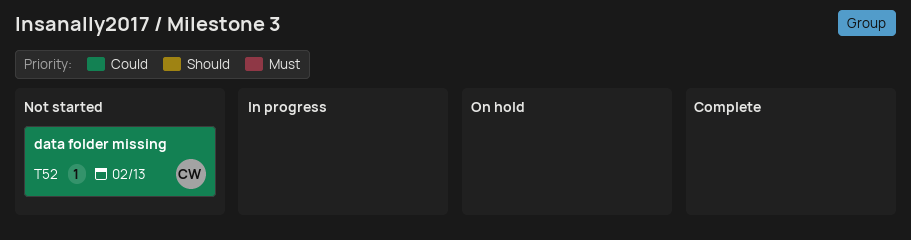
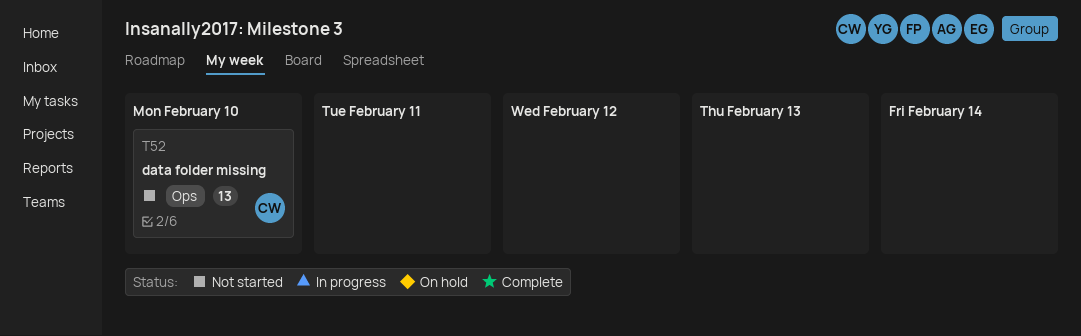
T52, estimate: 1 -> 13
T52, due: Feb 13 -> Feb 10

